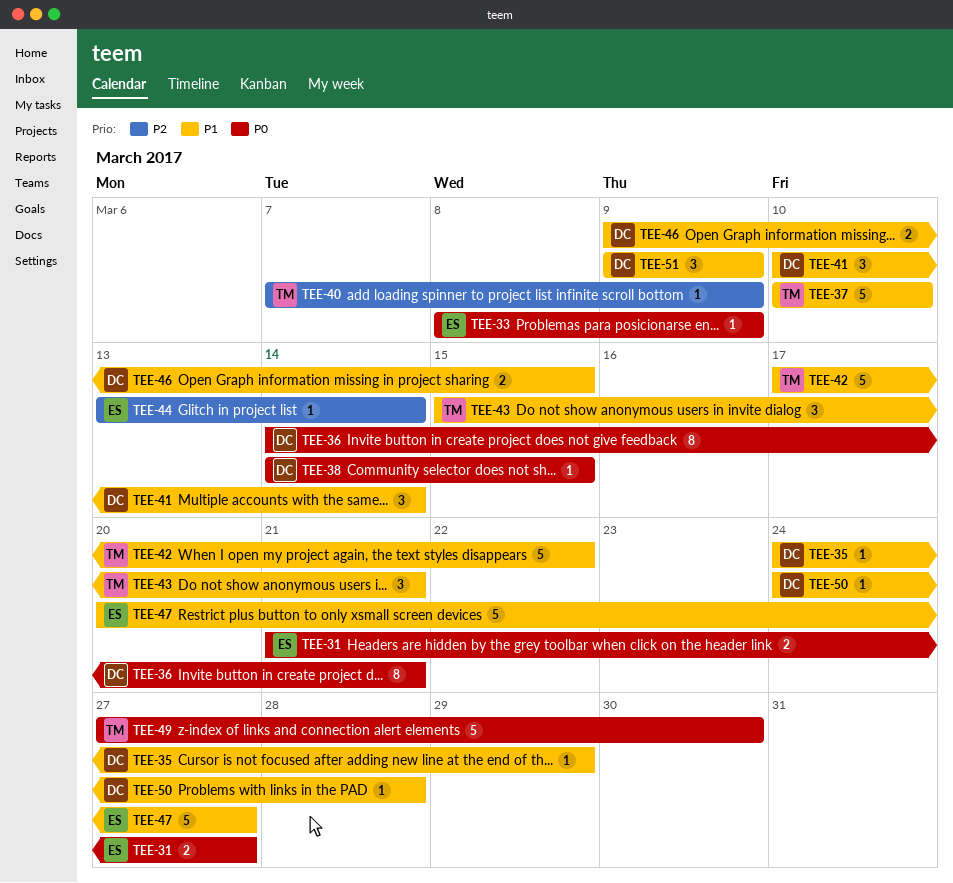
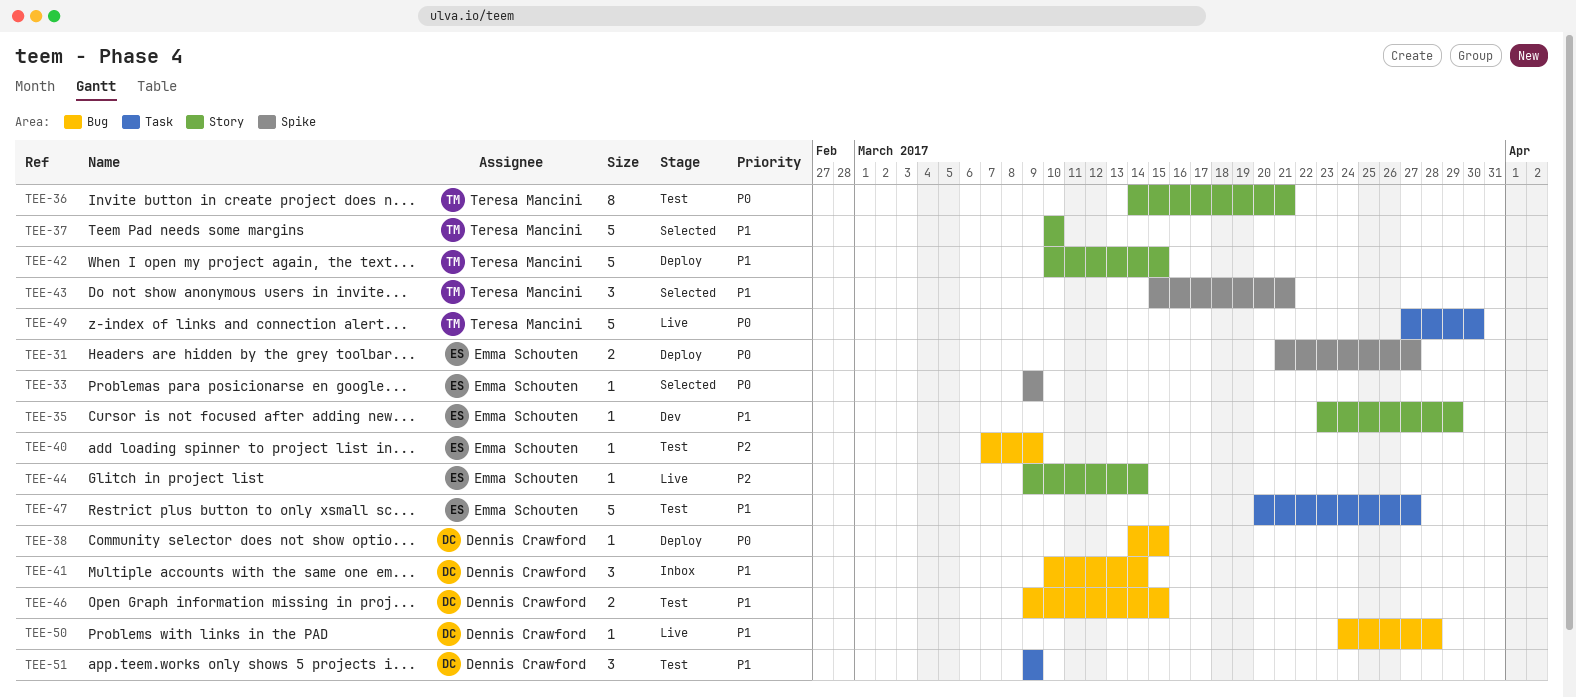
TEE-33, start: Mar 8 -> Mar 9
TEE-35, owner: Dennis Crawford -> Emma Schouten
TEE-35, start: Mar 24 -> Mar 23
TEE-36, owner: Dennis Crawford -> Teresa Mancini
TEE-40, owner: Teresa Mancini -> Emma Schouten
TEE-42, start: Mar 17 -> Mar 10
TEE-42, due: Mar 22 -> Mar 15
TEE-44, start: Mar 13 -> Mar 9

